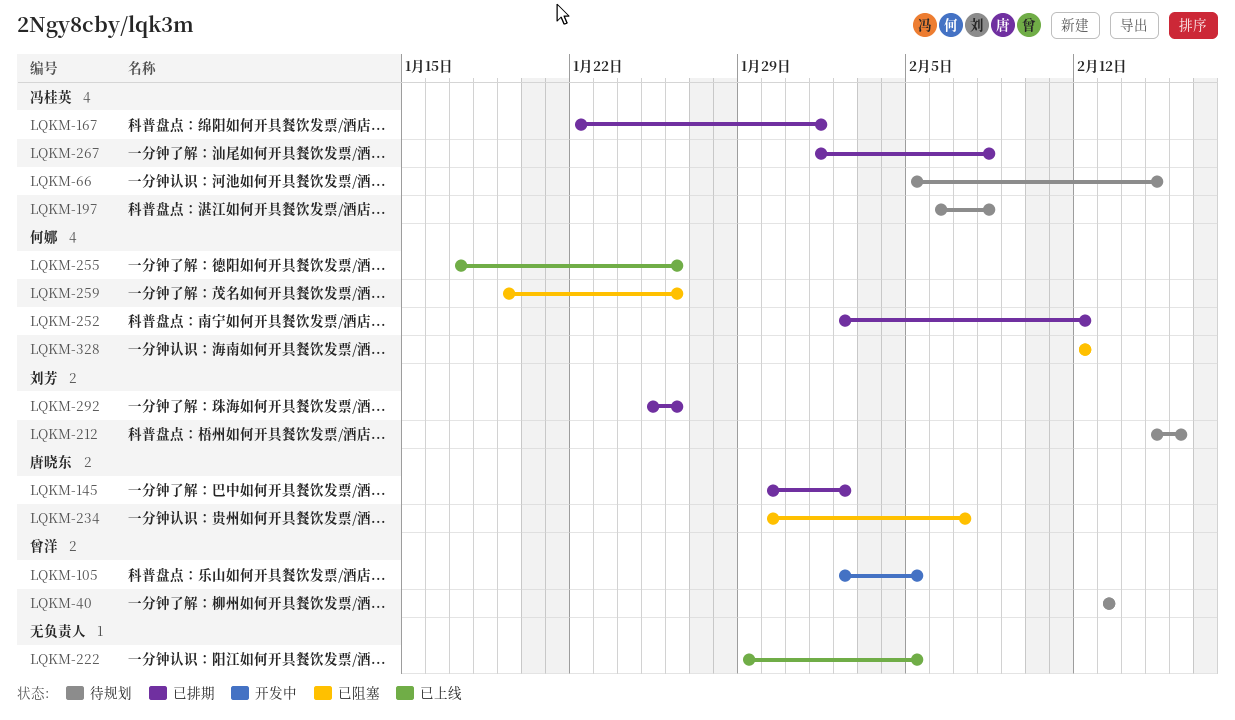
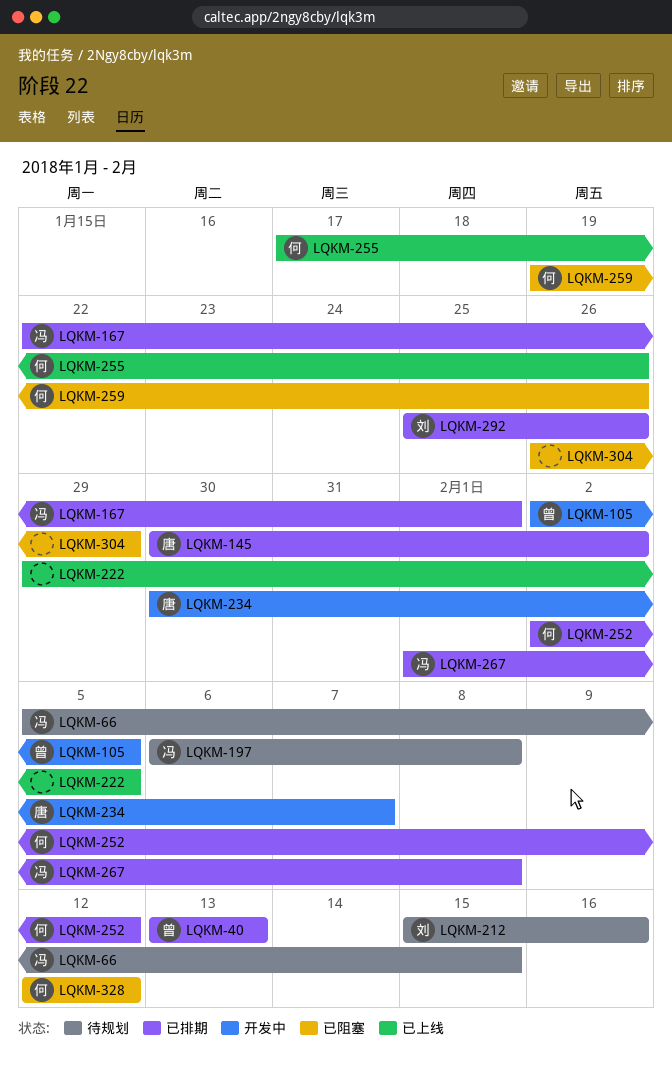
LQKM-40, status: 待规划 -> 已排期
LQKM-234, status: 已阻塞 -> 开发中
LQKM-304: none -> present

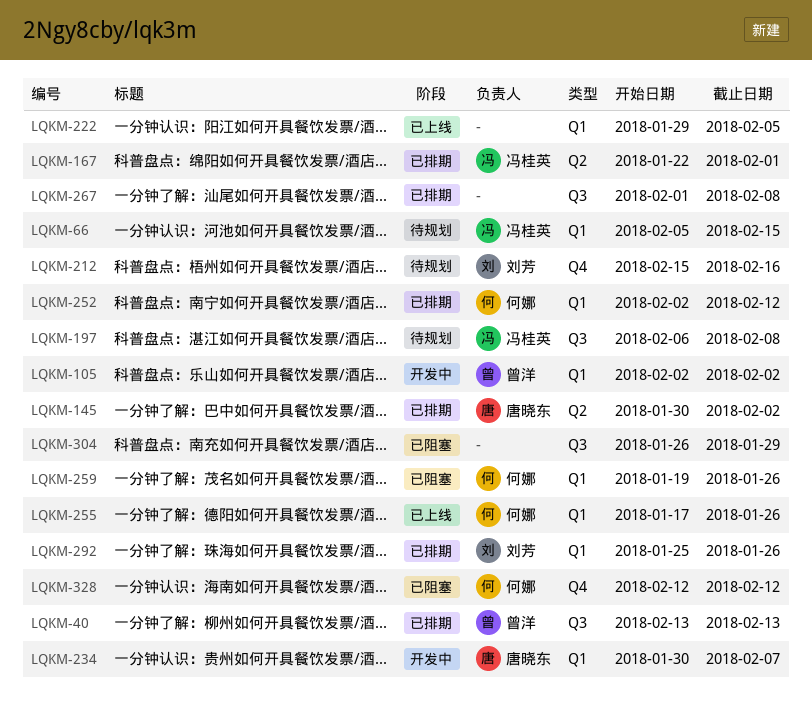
LQKM-105, due: Feb 5 -> Feb 2
LQKM-267, owner: 冯桂英 -> none

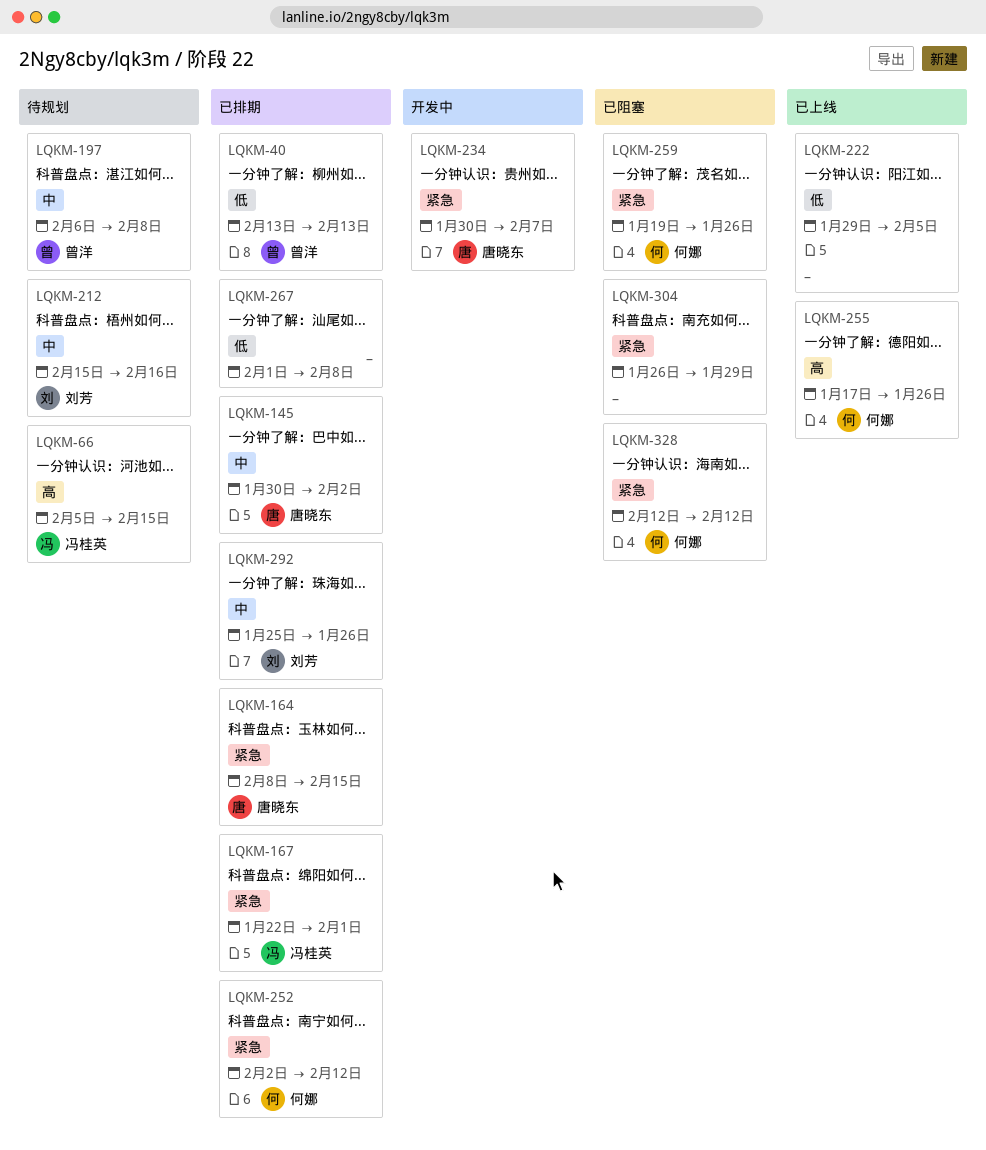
LQKM-105: present -> none
LQKM-164: none -> present
LQKM-197, owner: 冯桂英 -> 曾洋

